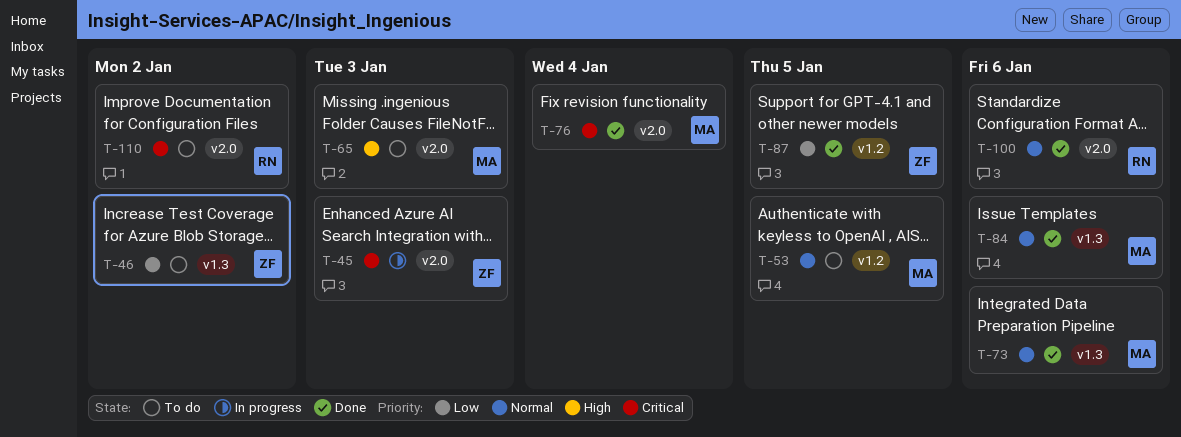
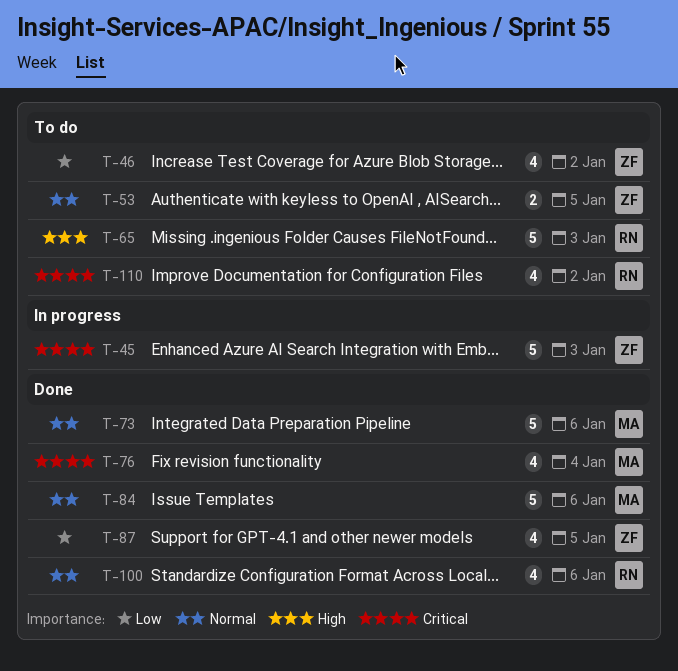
T-53, owner: MA -> ZF
T-65, owner: MA -> RN

